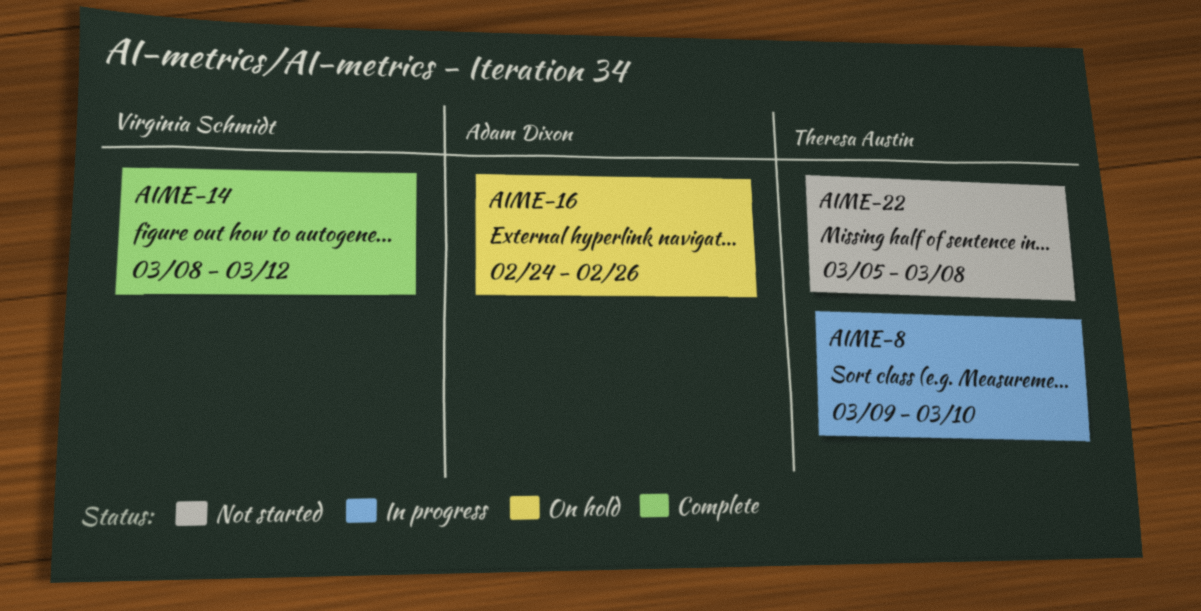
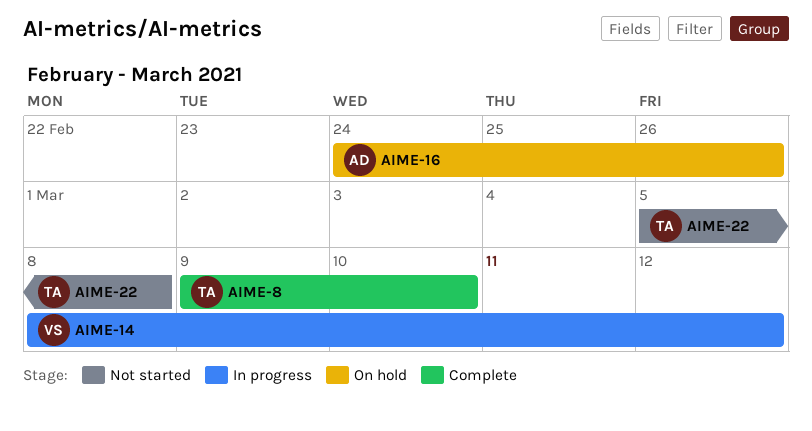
AIME-8, status: In progress -> Complete
AIME-14, status: Complete -> In progress

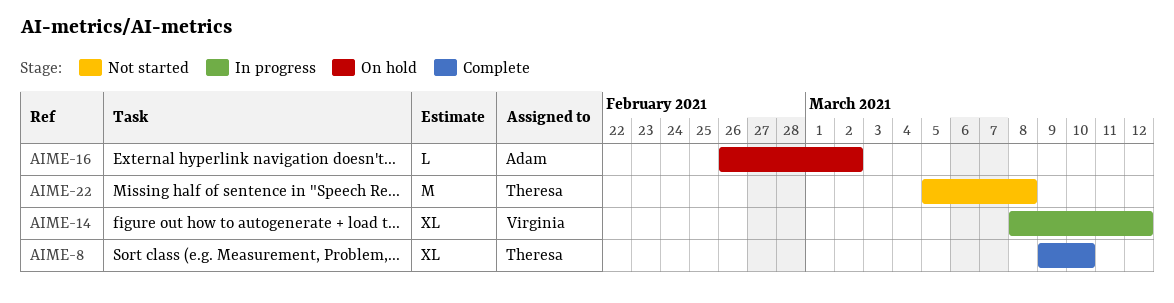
AIME-16, start: Feb 24 -> Feb 26
AIME-16, due: Feb 26 -> Mar 2

